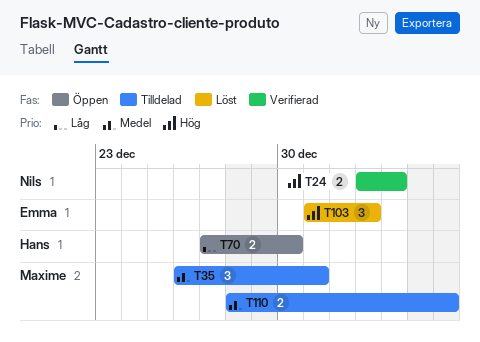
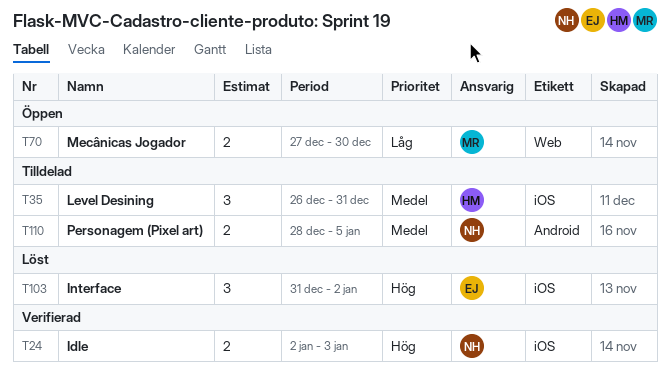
T35, owner: Maxime -> Hans
T70, owner: Hans -> Maxime
T110, owner: Maxime -> Nils

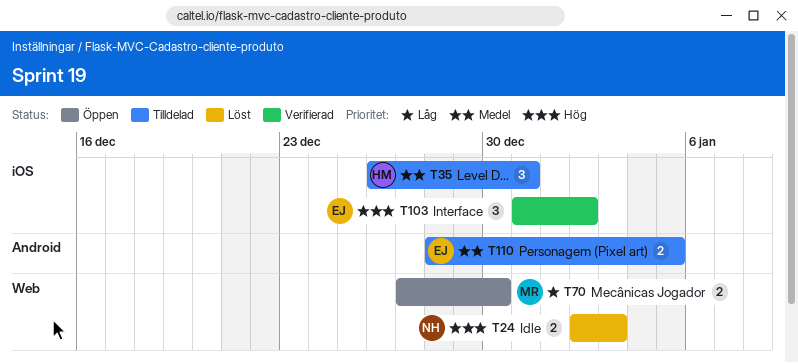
T24, status: Verifierad -> Löst
T24, label: iOS -> Web
T103, status: Löst -> Verifierad
T110, owner: NH -> EJ

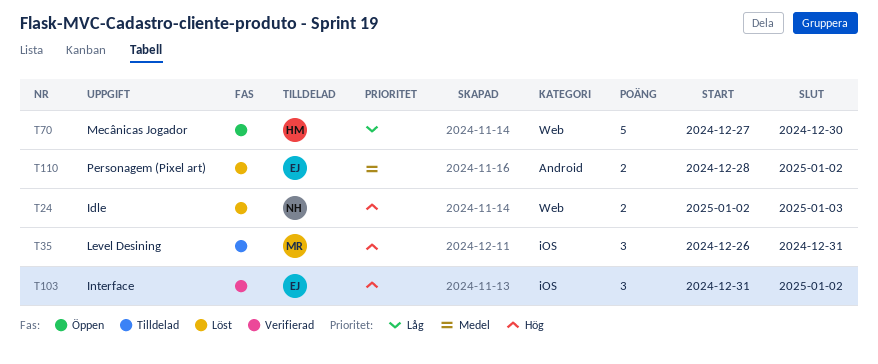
T35, owner: HM -> MR
T35, priority: Medel -> Hög
T70, owner: MR -> HM
T70, estimate: 2 -> 5
T110, status: Tilldelad -> Löst
T110, due: Jan 5 -> Jan 2

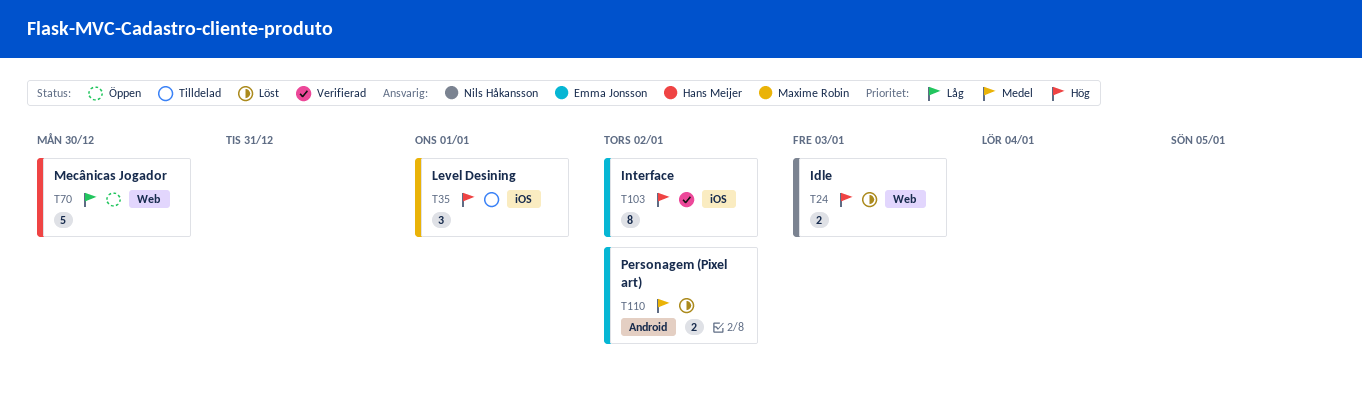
T35, due: Dec 31 -> Jan 1
T103, estimate: 3 -> 8

